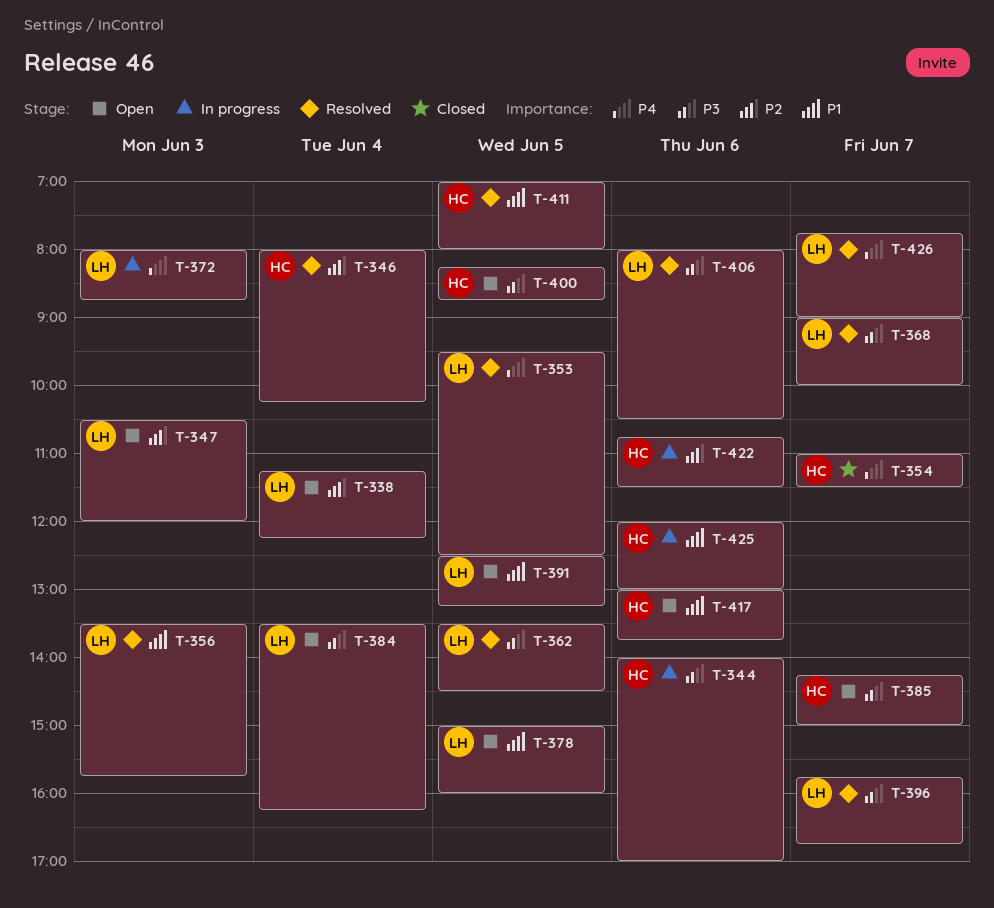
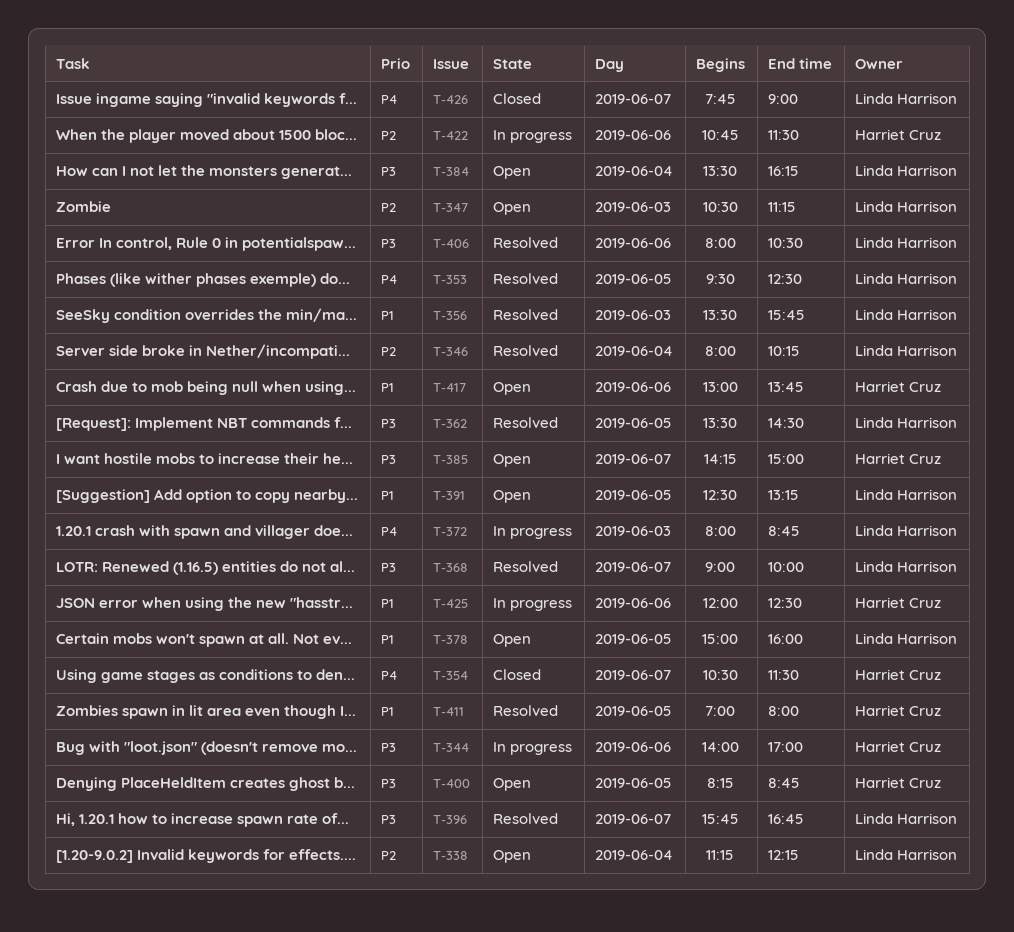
T-346, owner: Harriet Cruz -> Linda Harrison
T-347, ends: 12:00 -> 11:15
T-354, begins: 11:00 -> 10:30
T-425, ends: 13:00 -> 12:30
T-426, status: Resolved -> Closed

